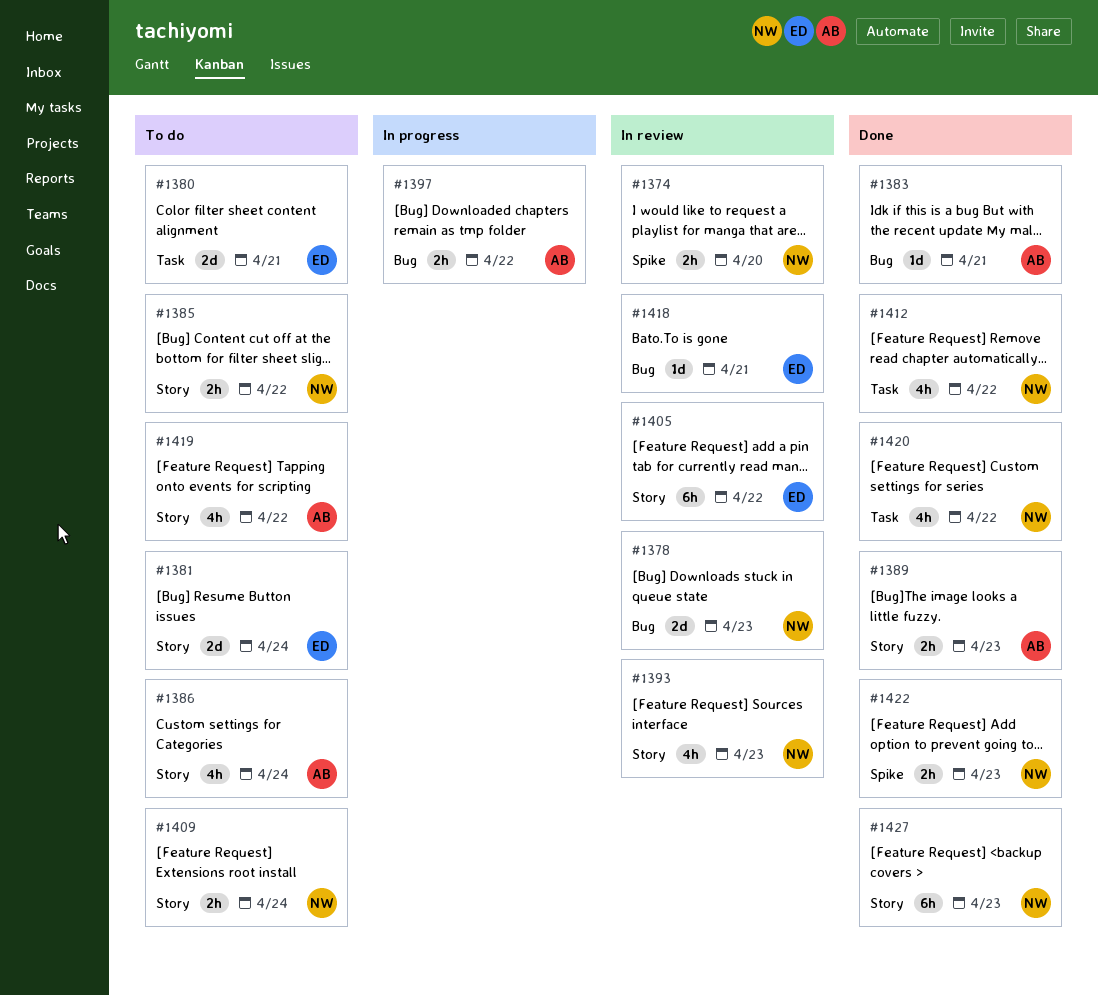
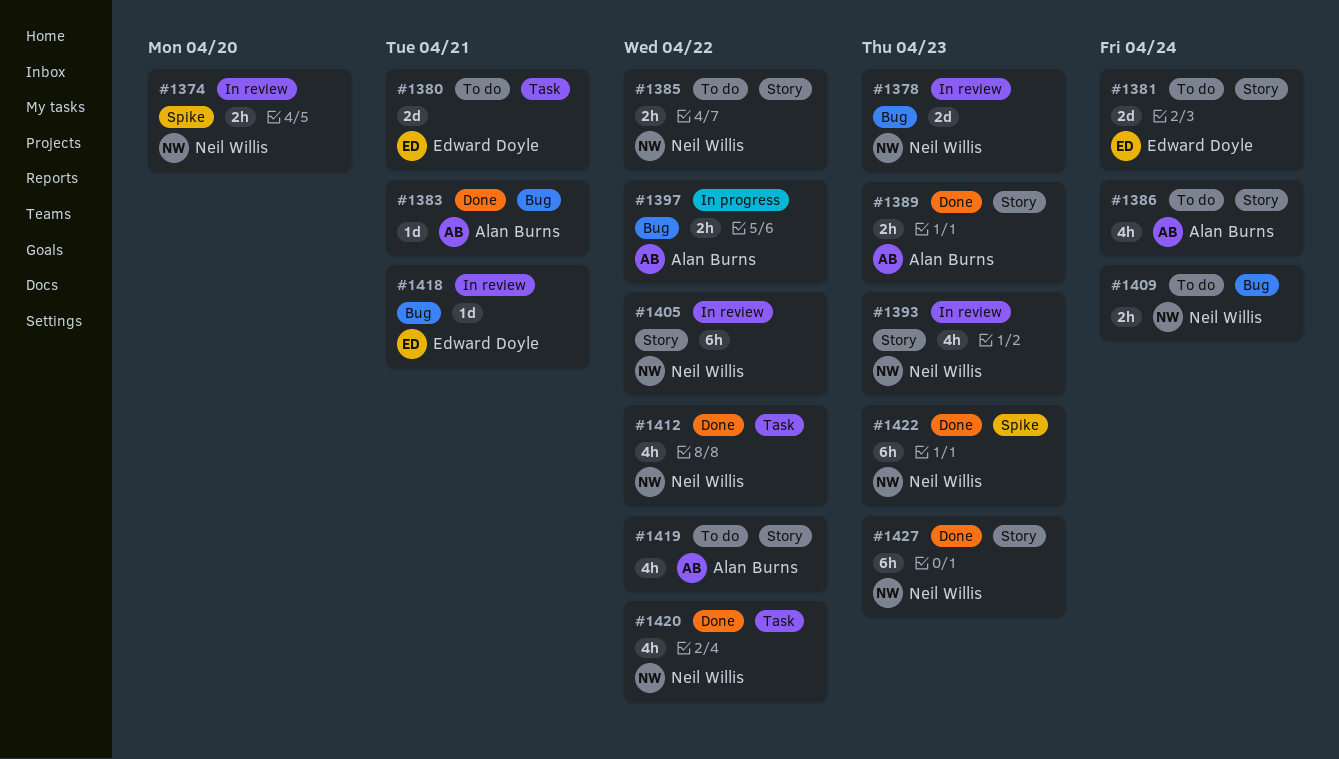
#1405, owner: Edward Doyle -> Neil Willis
#1409, label: Story -> Bug
#1422, estimate: 2h -> 6h

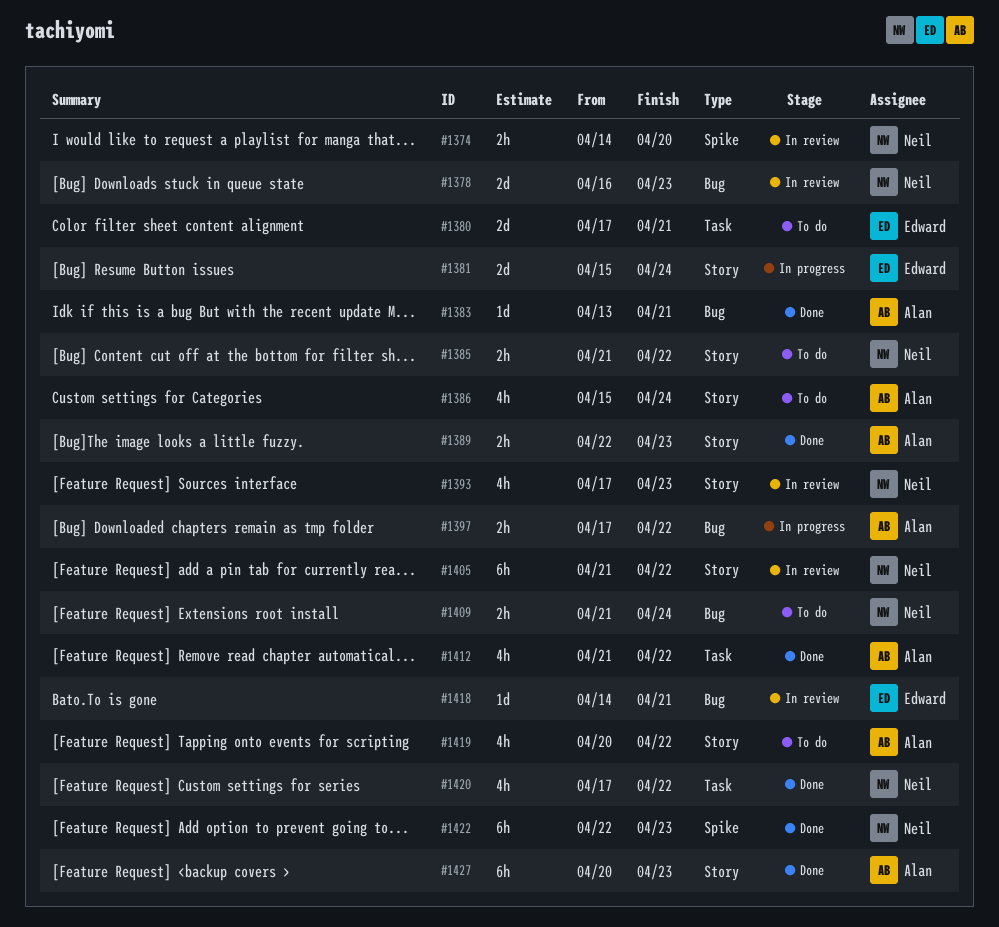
#1381, status: To do -> In progress
#1412, owner: Neil Willis -> Alan Burns
#1427, owner: Neil Willis -> Alan Burns

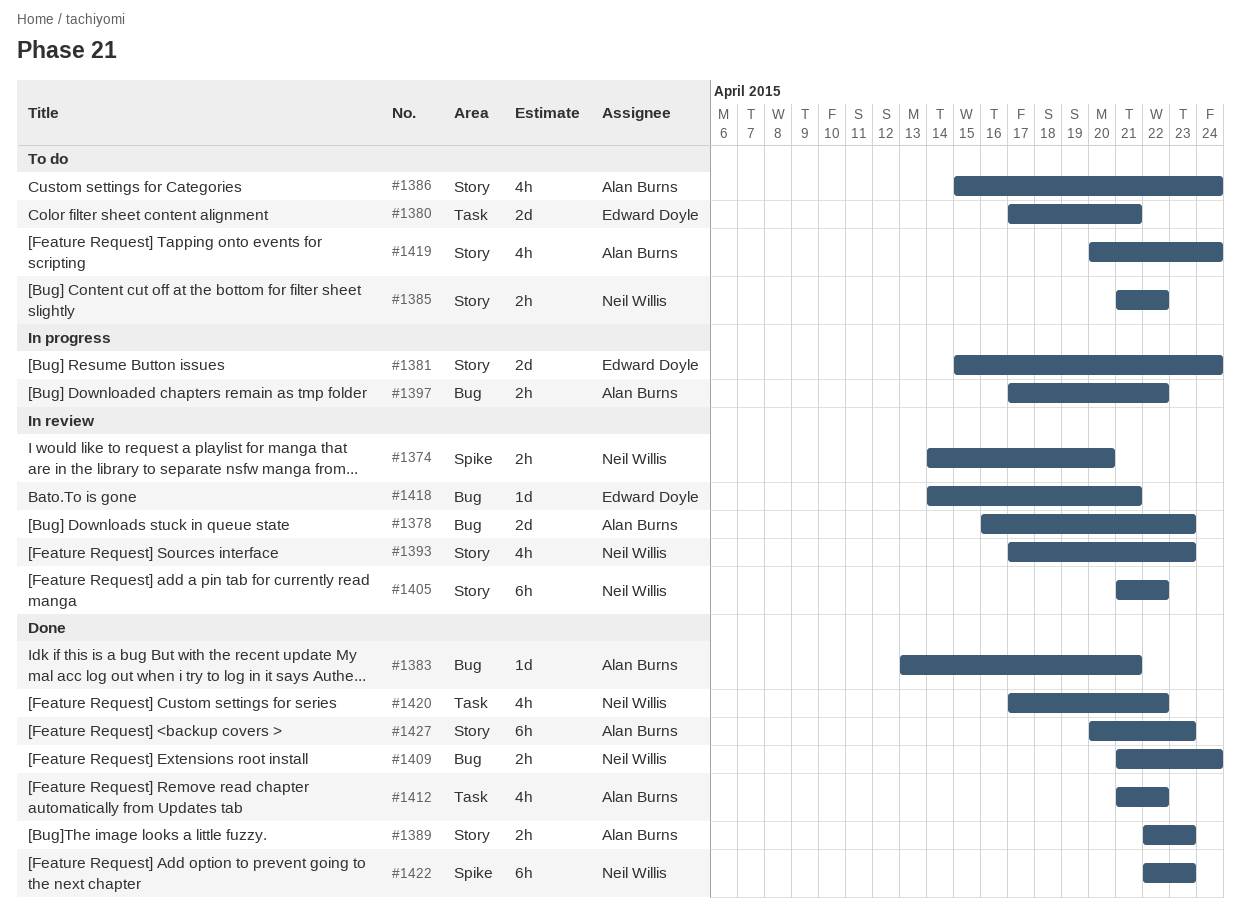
#1378, owner: Neil Willis -> Alan Burns
#1409, status: To do -> Done
#1419, due: Apr 22 -> Apr 24

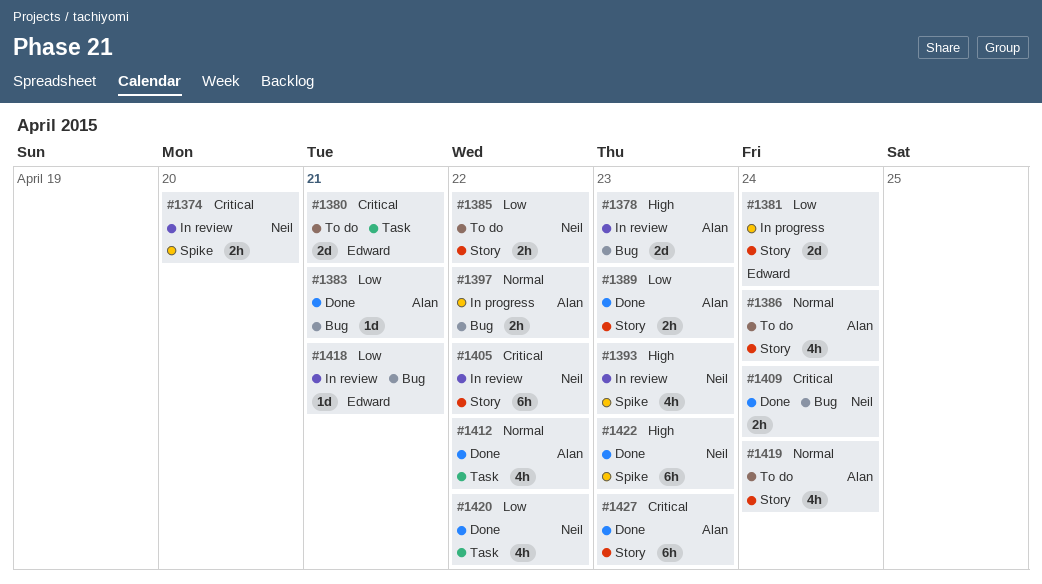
#1393, label: Story -> Spike

